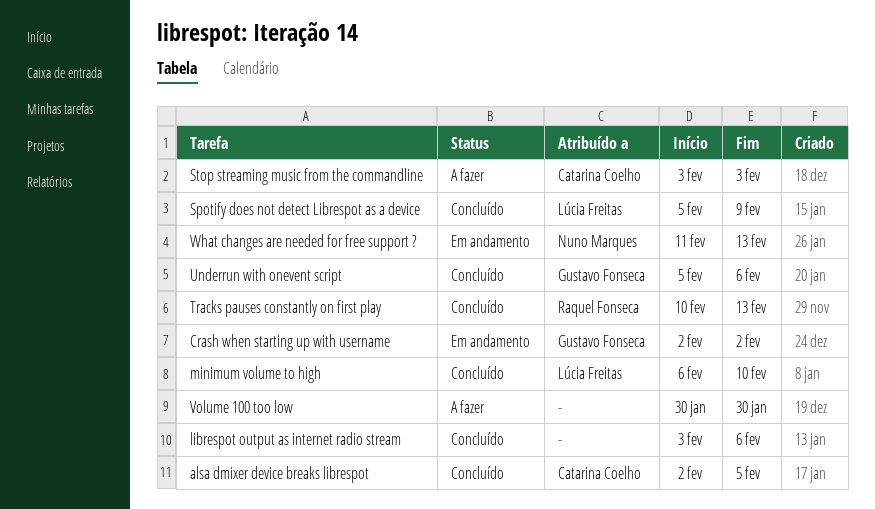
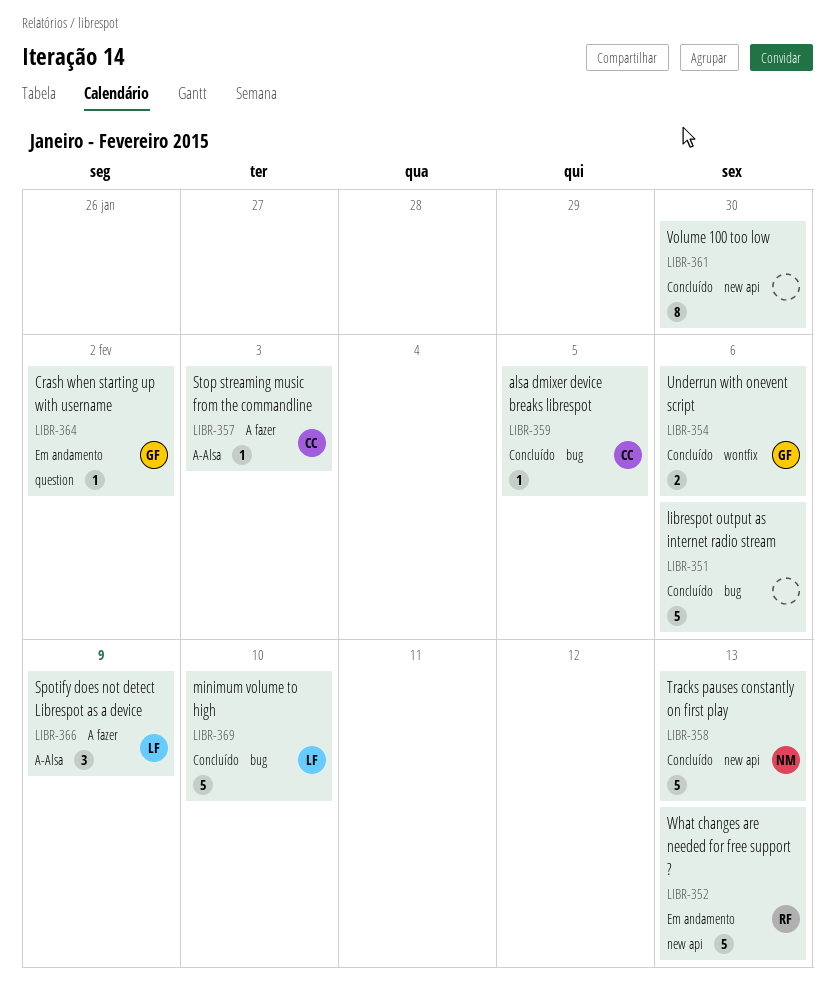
Spotify does not detect Librespot as a device, status: Concluído -> A fazer
Tracks pauses constantly on first play, owner: Raquel Fonseca -> Nuno Marques
Volume 100 too low, status: A fazer -> Concluído
What changes are needed for free support ?, owner: Nuno Marques -> Raquel Fonseca

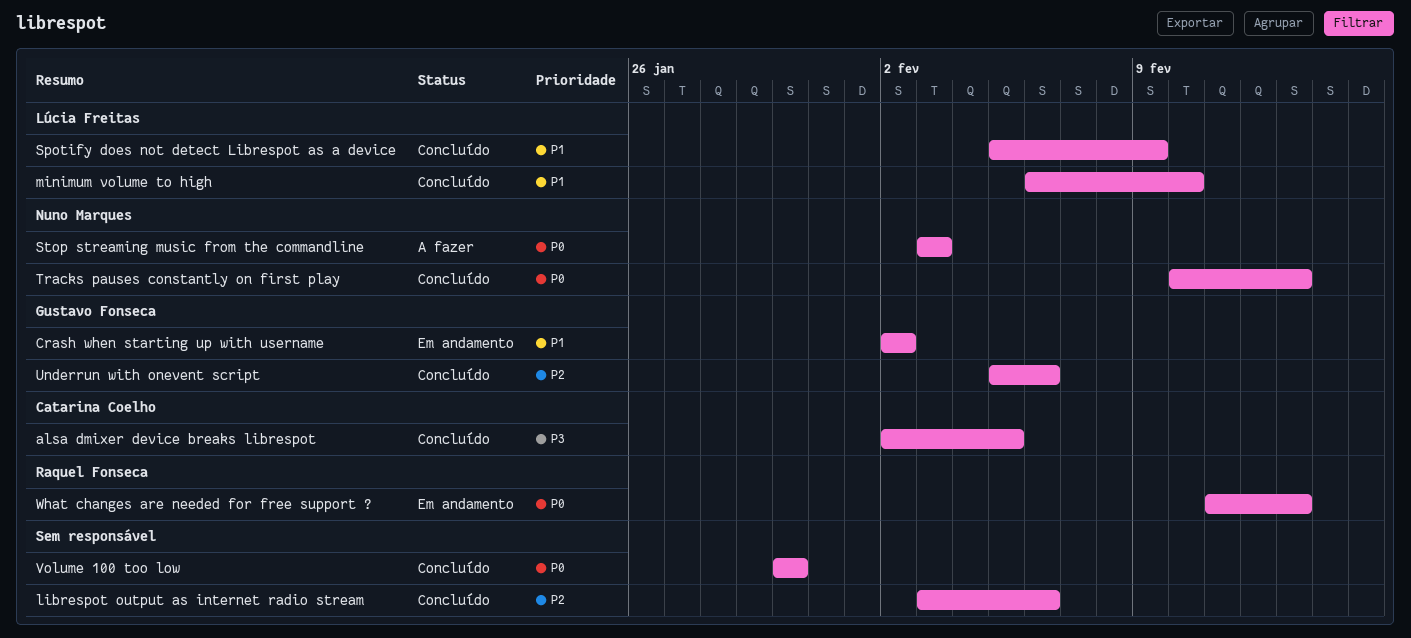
Spotify does not detect Librespot as a device, status: A fazer -> Concluído
Stop streaming music from the commandline, owner: Catarina Coelho -> Nuno Marques

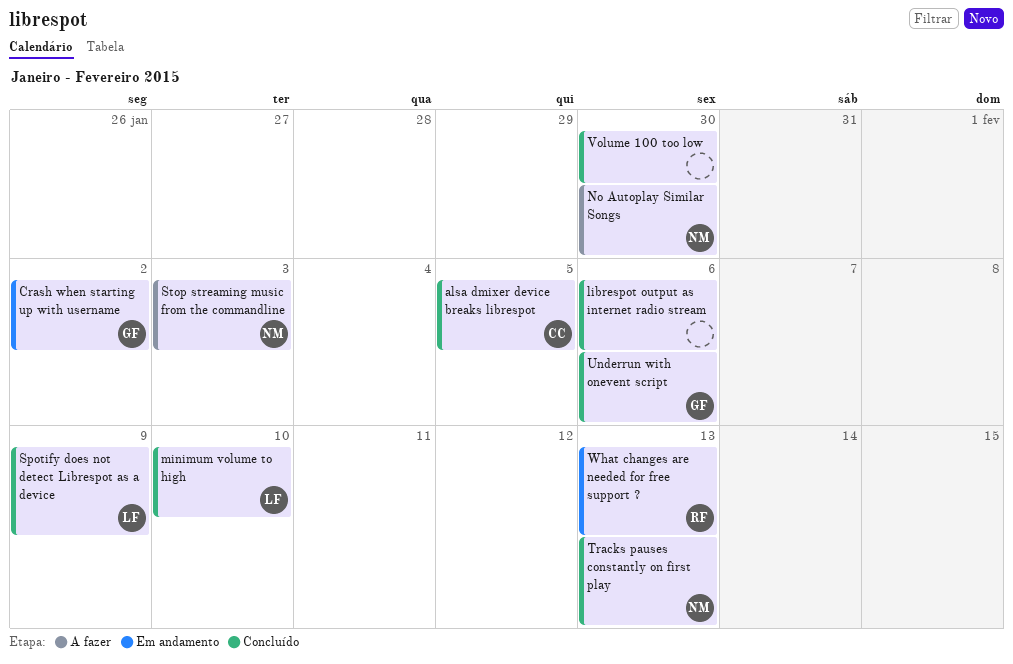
No Autoplay Similar Songs: none -> present

